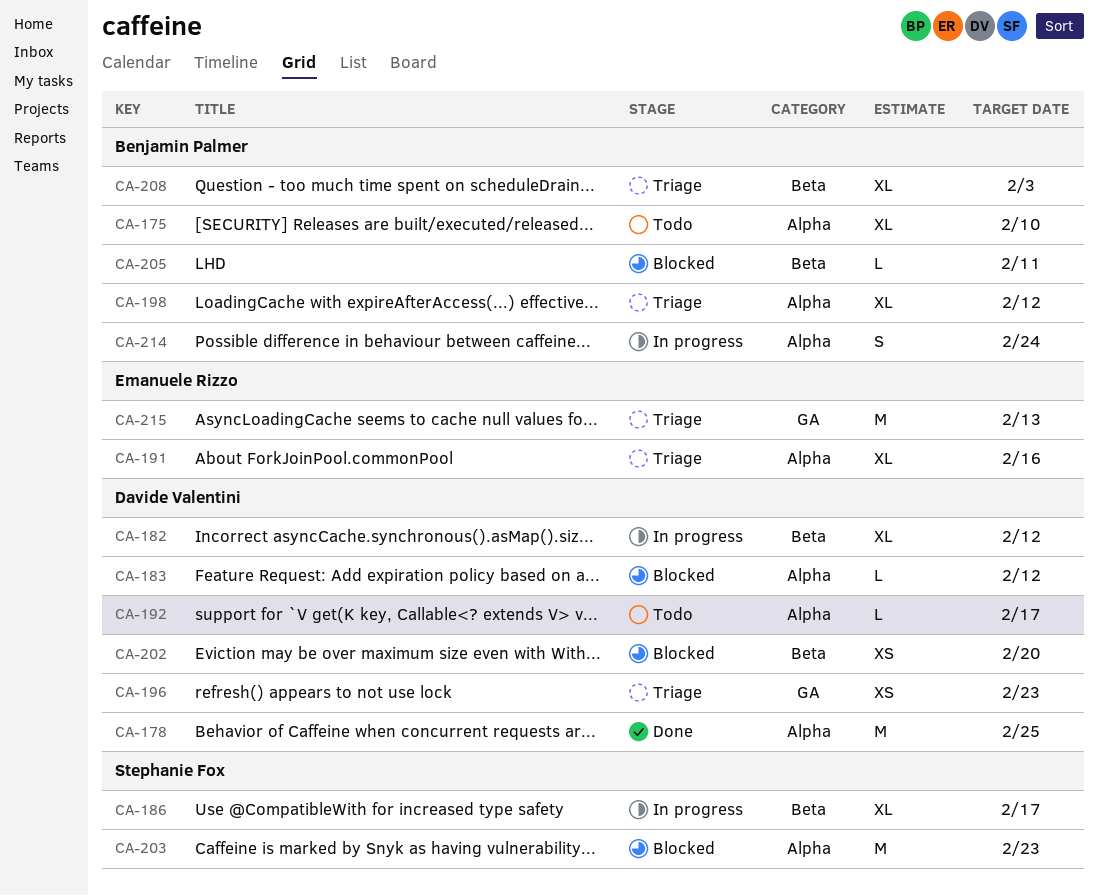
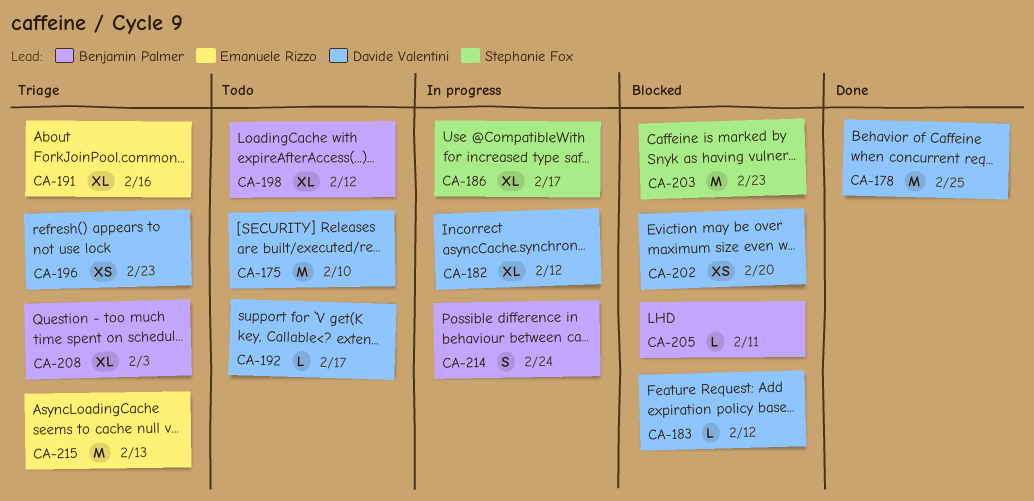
CA-175, owner: Benjamin Palmer -> Davide Valentini
CA-175, estimate: XL -> M
CA-198, status: Triage -> Todo

